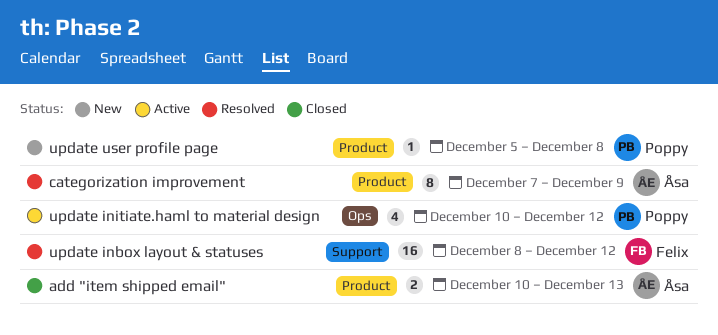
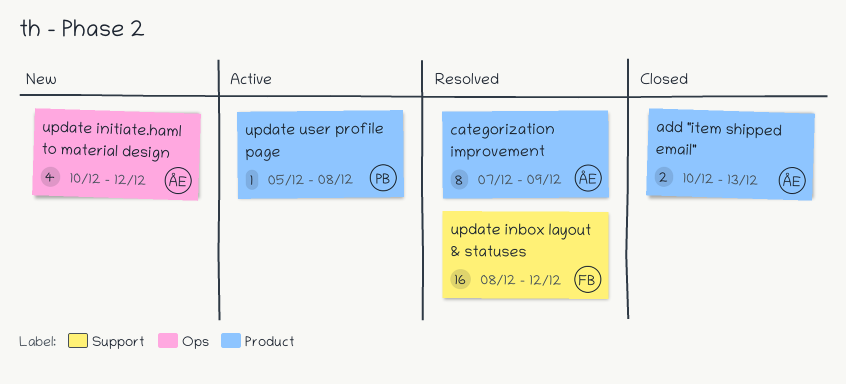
update initiate.haml to material design, status: Active -> New
update initiate.haml to material design, owner: Poppy -> Åsa
update user profile page, status: New -> Active

